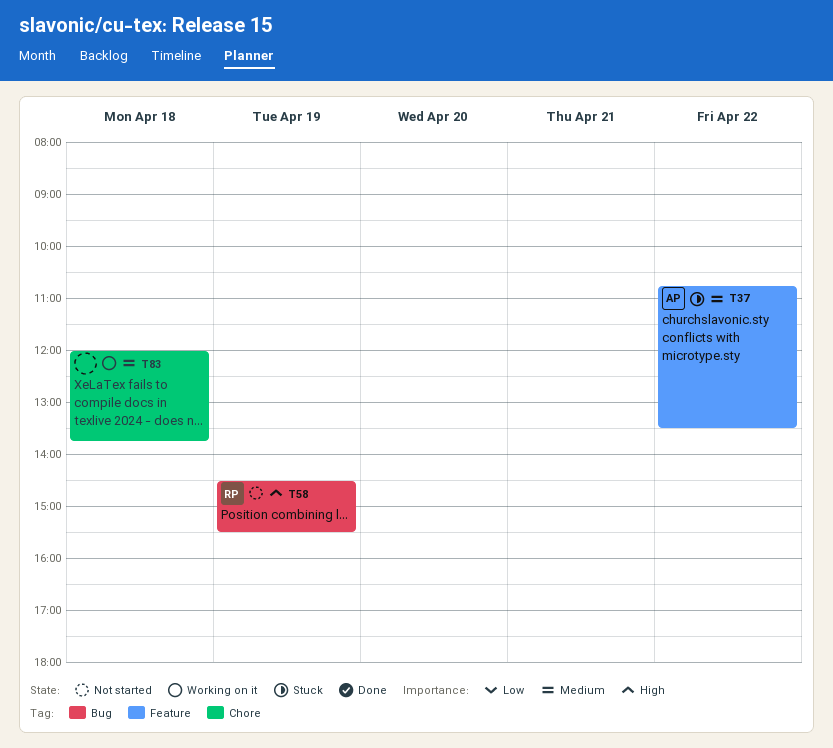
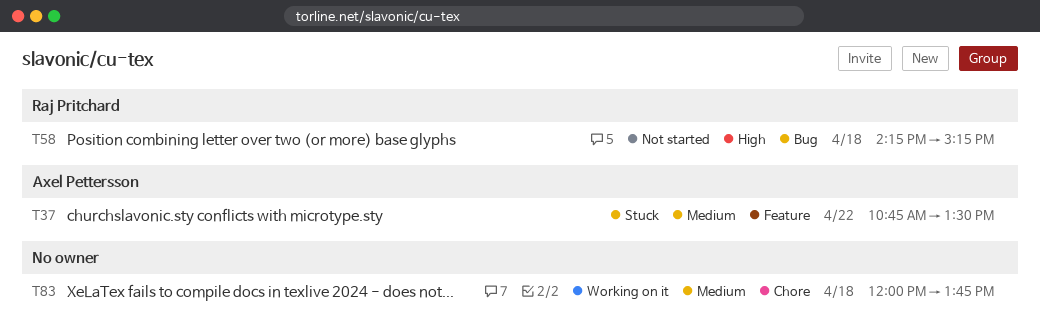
T58, day: Apr 19 -> Apr 18
T58, begins: 14:30 -> 14:15
T58, ends: 15:30 -> 15:15

